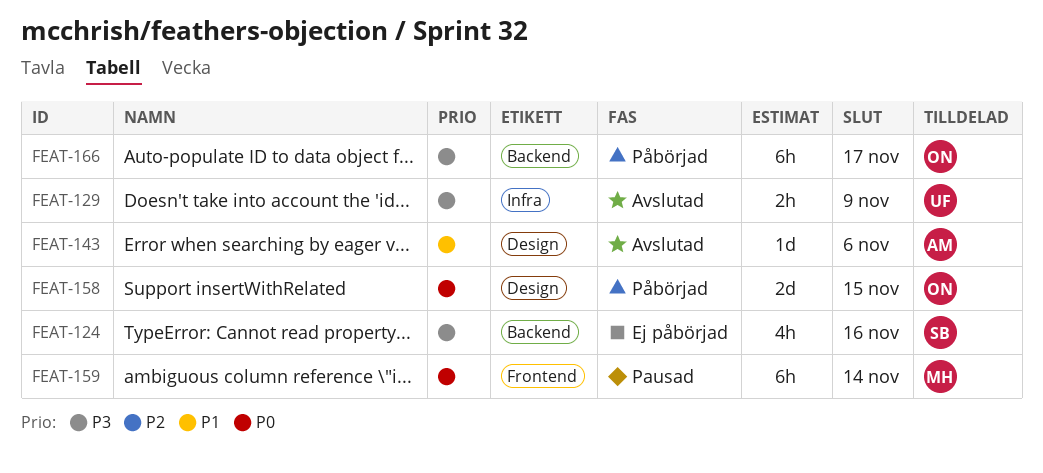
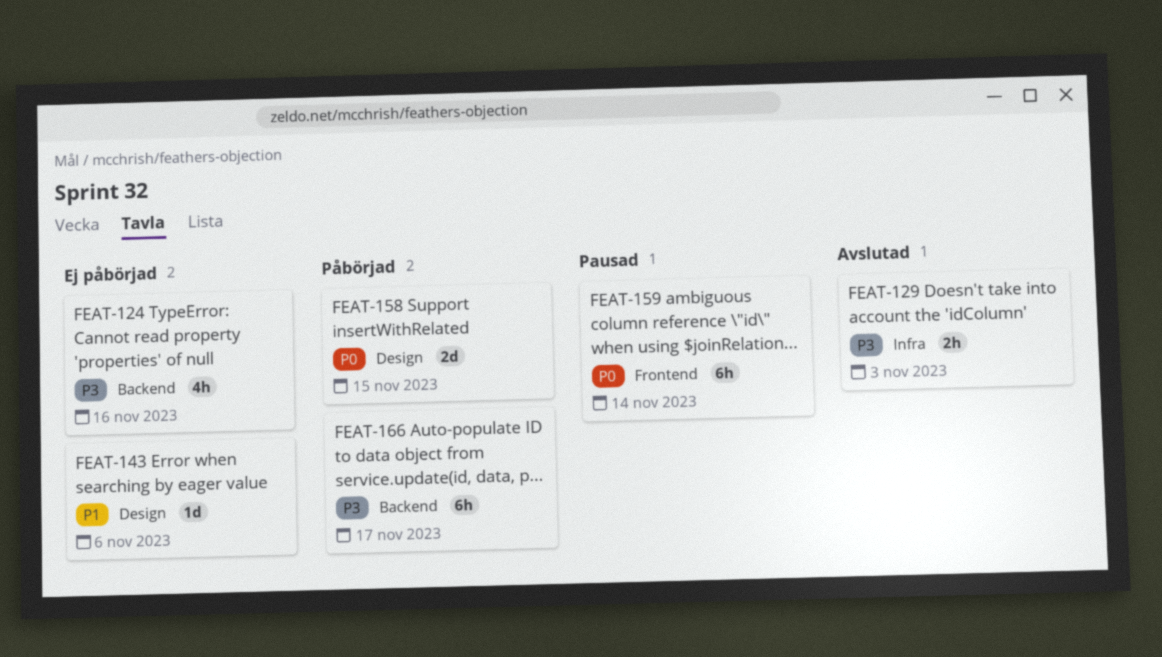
FEAT-129, due: Nov 9 -> Nov 3
FEAT-143, status: Avslutad -> Ej påbörjad

